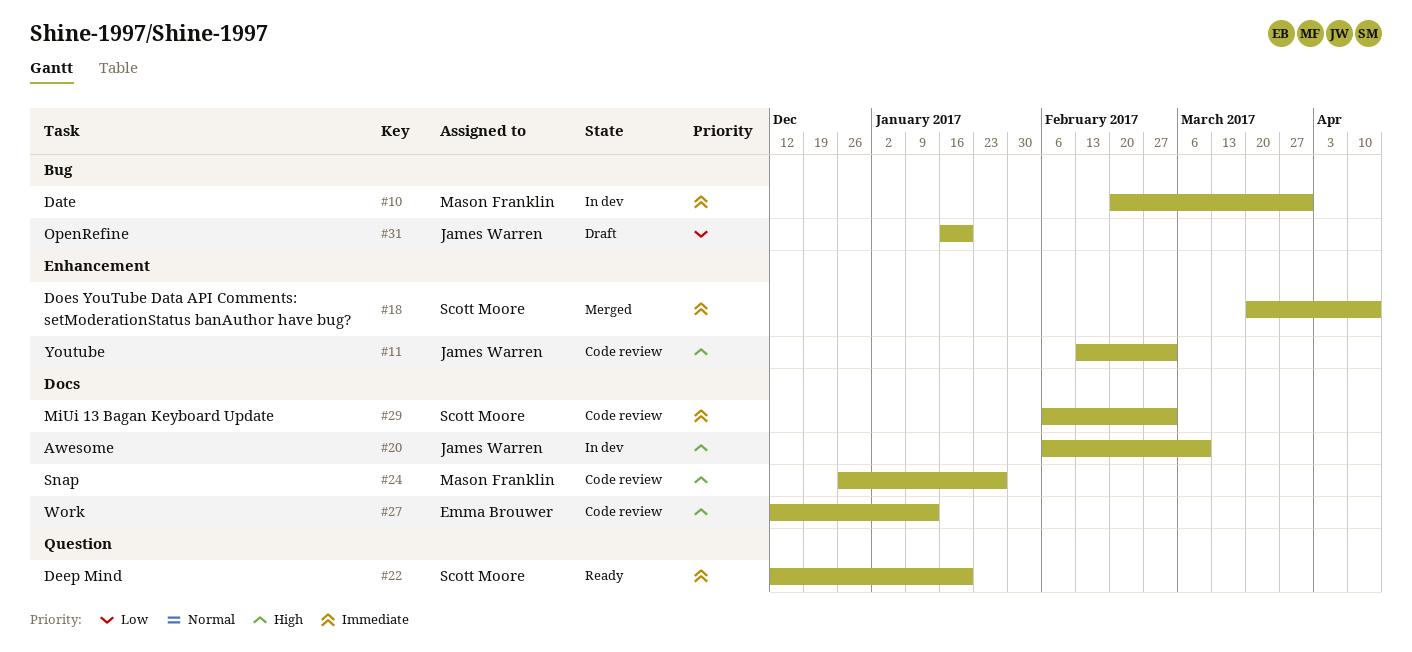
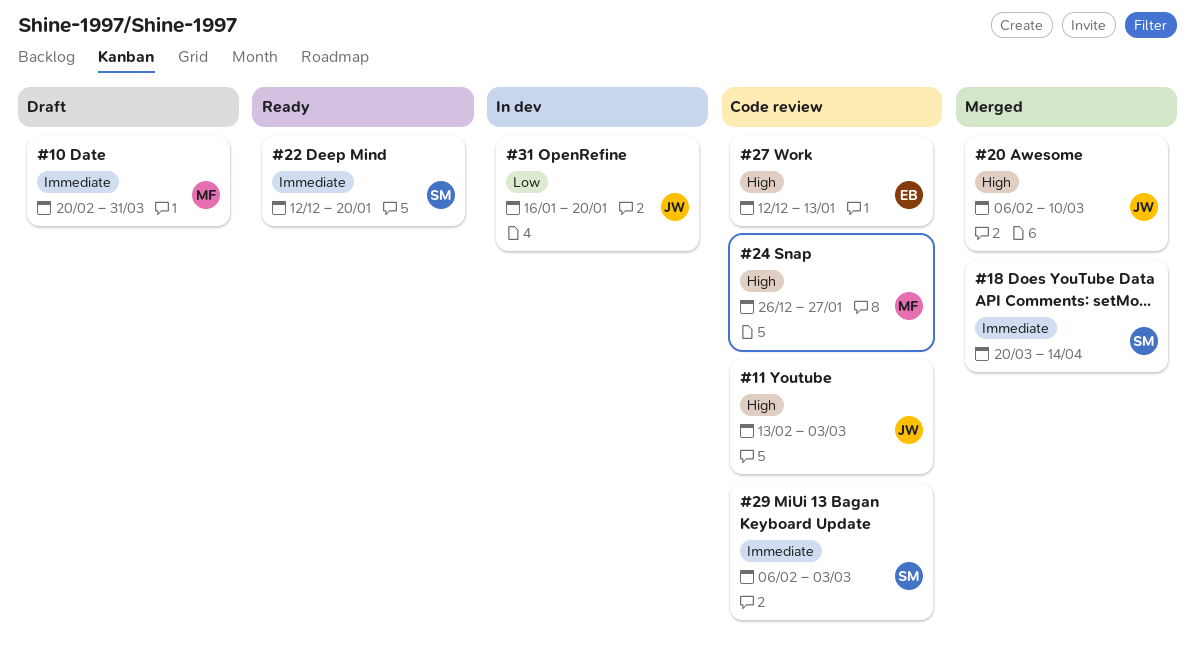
#10, status: In dev -> Draft
#20, status: In dev -> Merged
#31, status: Draft -> In dev

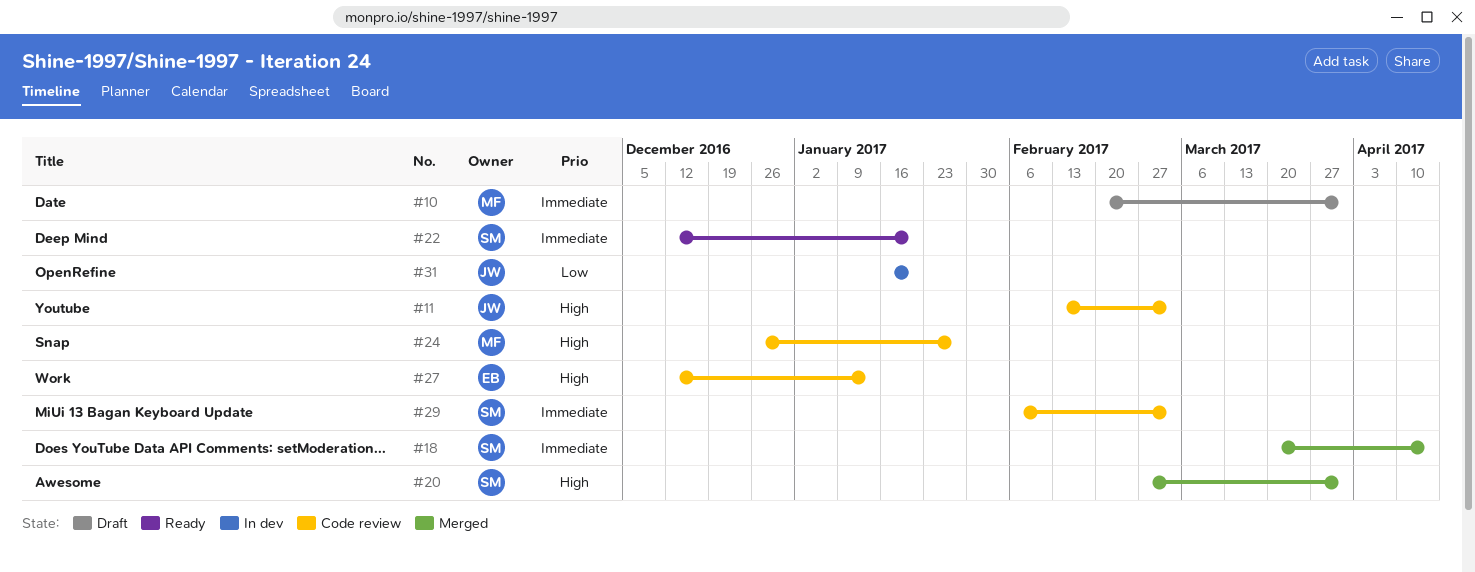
#20, owner: JW -> SM
#20, start: Feb 6 -> Feb 27
#20, due: Mar 10 -> Mar 31

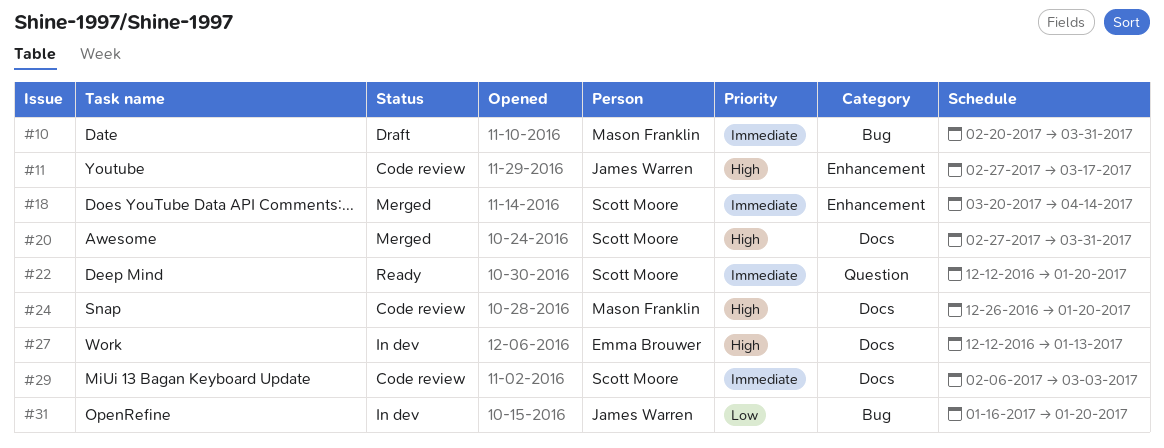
#11, start: Feb 13 -> Feb 27
#11, due: Mar 3 -> Mar 17
#24, due: Jan 27 -> Jan 20
#27, status: Code review -> In dev

